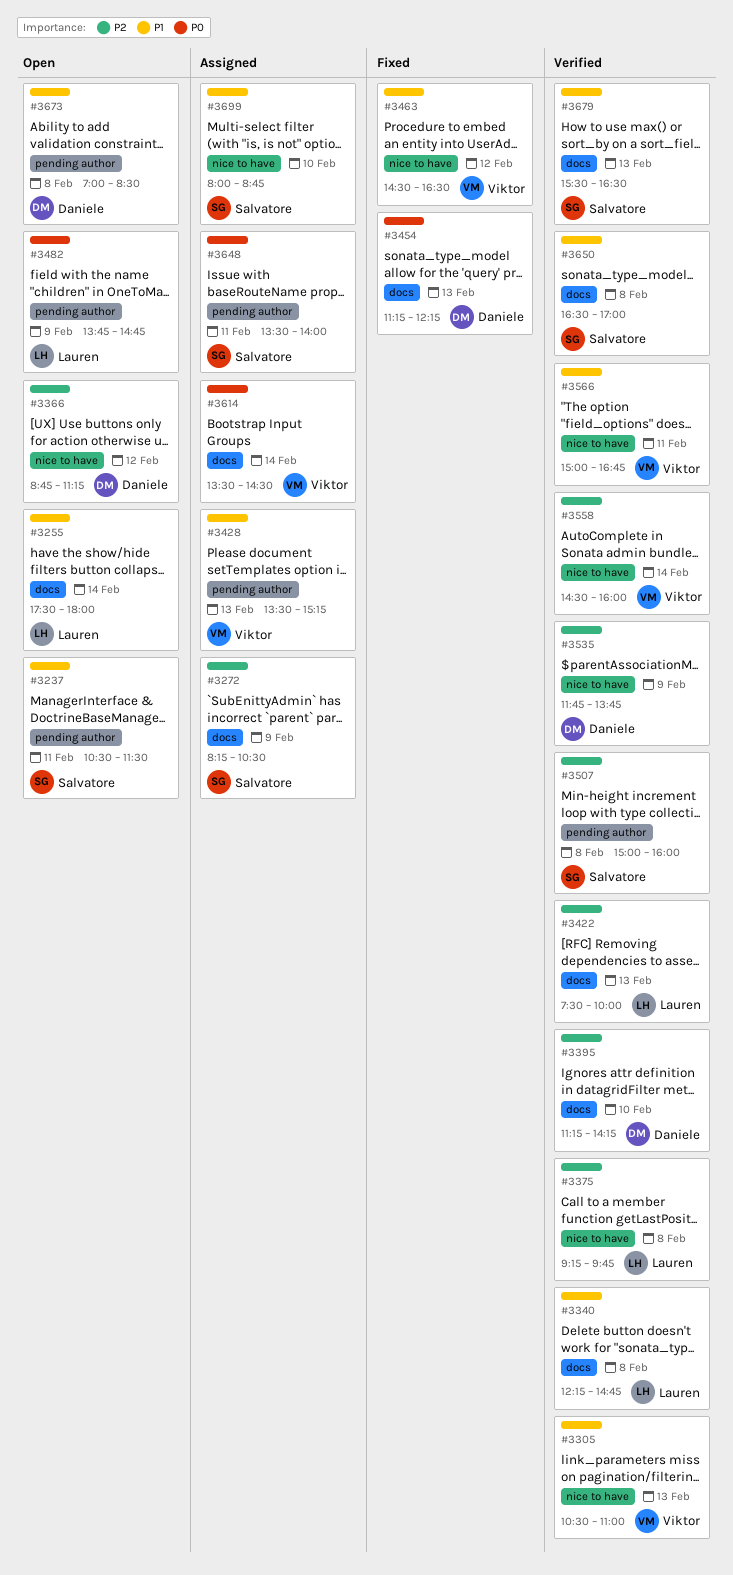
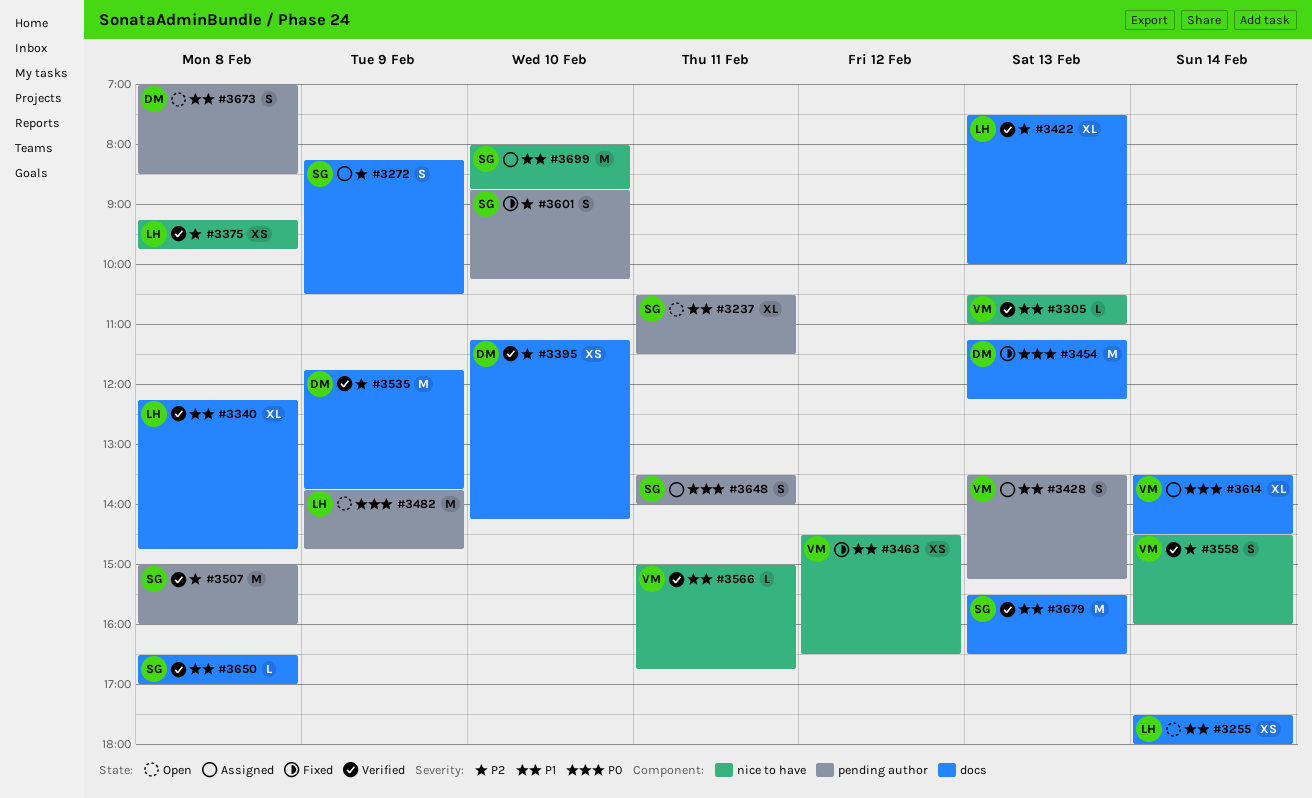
#3366: present -> none
#3535, label: nice to have -> docs
#3601: none -> present

